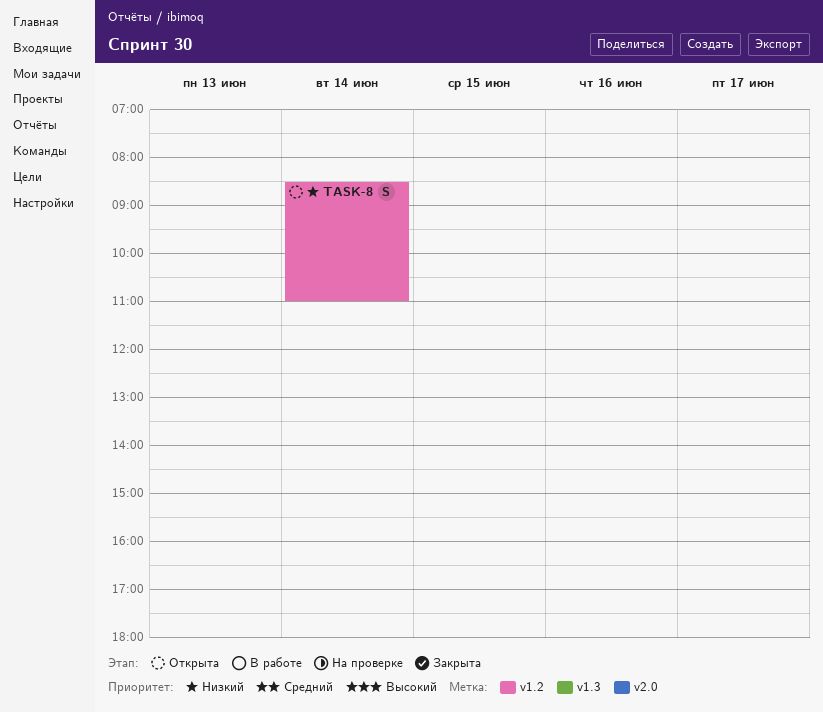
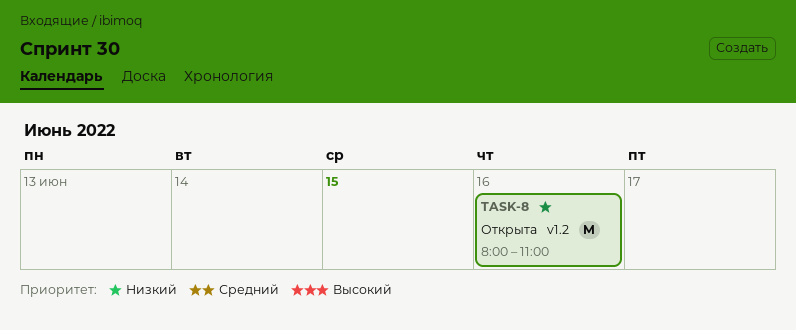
TASK-8, estimate: S -> M
TASK-8, day: Jun 14 -> Jun 16
TASK-8, begins: 08:30 -> 08:00

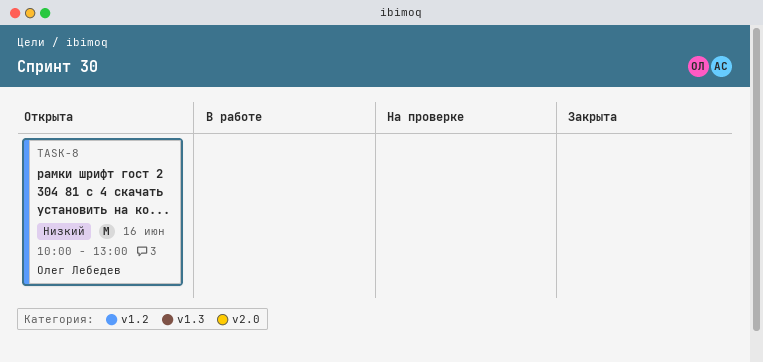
TASK-8, begins: 08:00 -> 10:00
TASK-8, ends: 11:00 -> 13:00

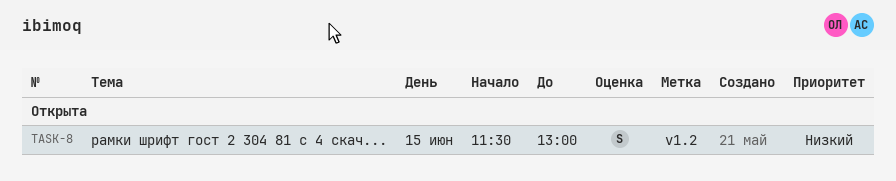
TASK-8, estimate: M -> S
TASK-8, day: Jun 16 -> Jun 15
TASK-8, begins: 10:00 -> 11:30

